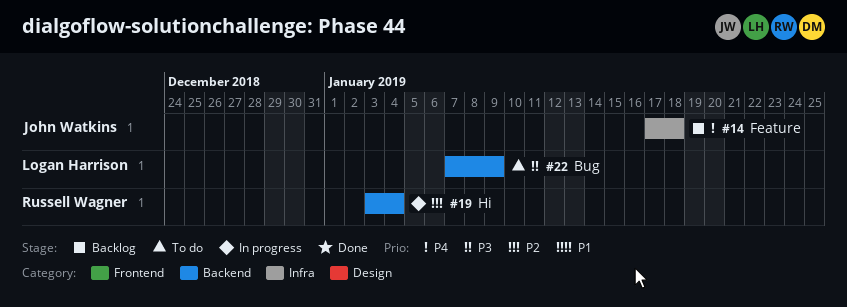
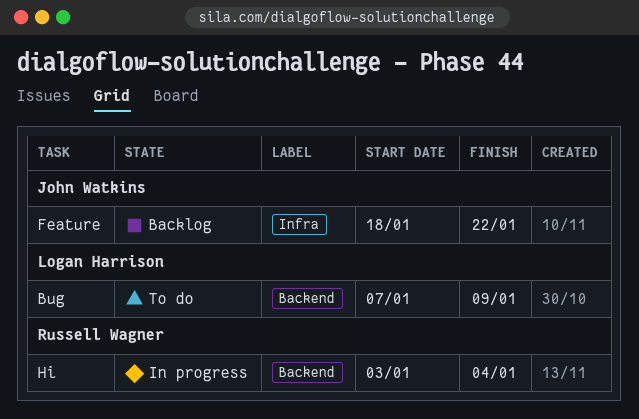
Feature, start: Jan 17 -> Jan 18
Feature, due: Jan 18 -> Jan 22

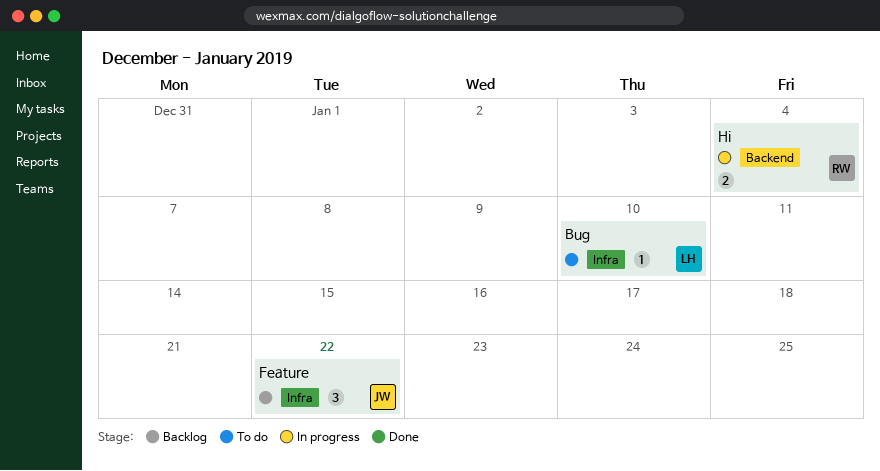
Bug, label: Backend -> Infra
Bug, due: Jan 9 -> Jan 10

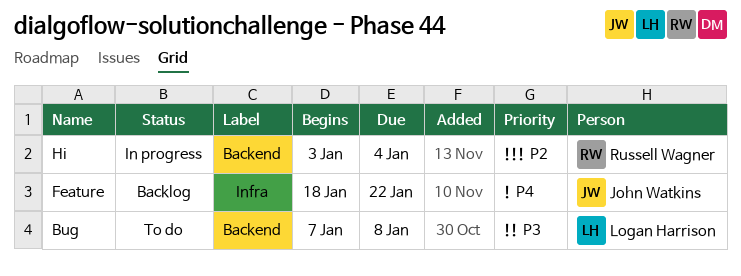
Bug, label: Infra -> Backend
Bug, due: Jan 10 -> Jan 8

